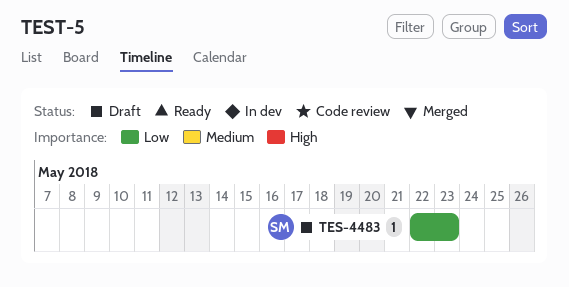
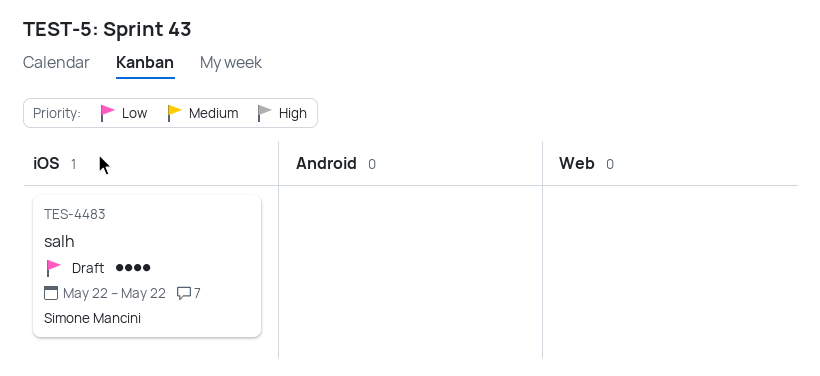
TES-4483, estimate: 1 -> 4
TES-4483, due: May 23 -> May 22

